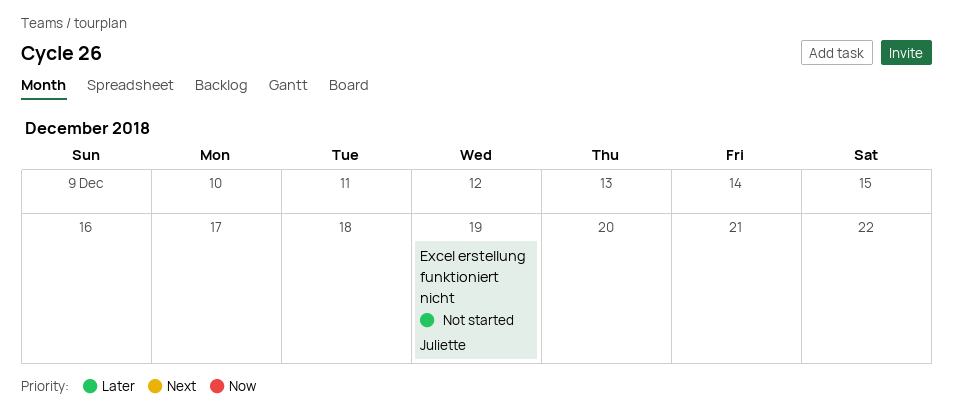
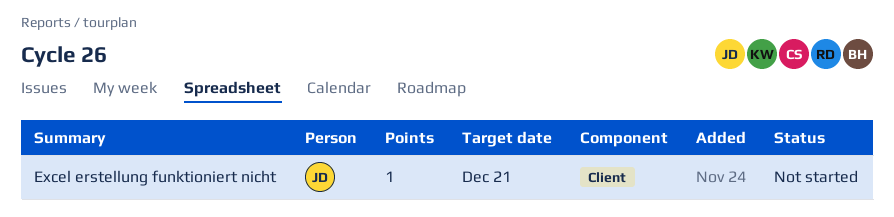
Excel erstellung funktioniert nicht, due: Dec 19 -> Dec 21

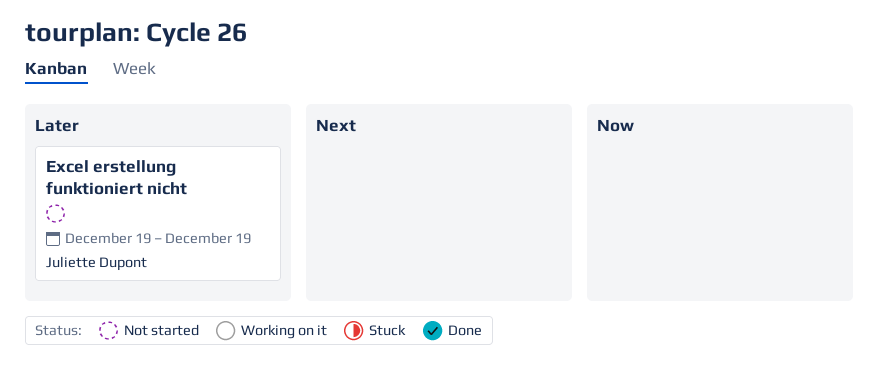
Excel erstellung funktioniert nicht, due: Dec 21 -> Dec 19

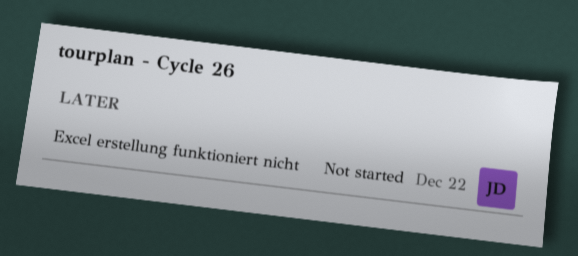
Excel erstellung funktioniert nicht, due: Dec 19 -> Dec 22

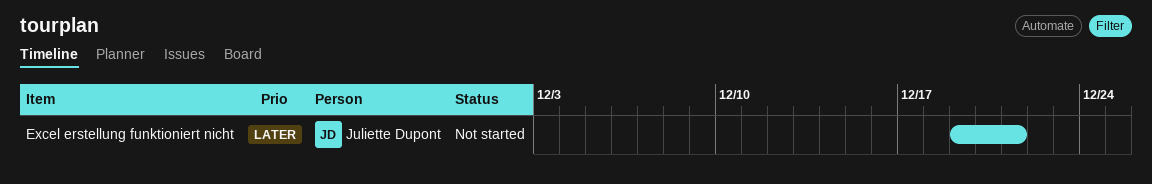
Excel erstellung funktioniert nicht, due: Dec 22 -> Dec 21

